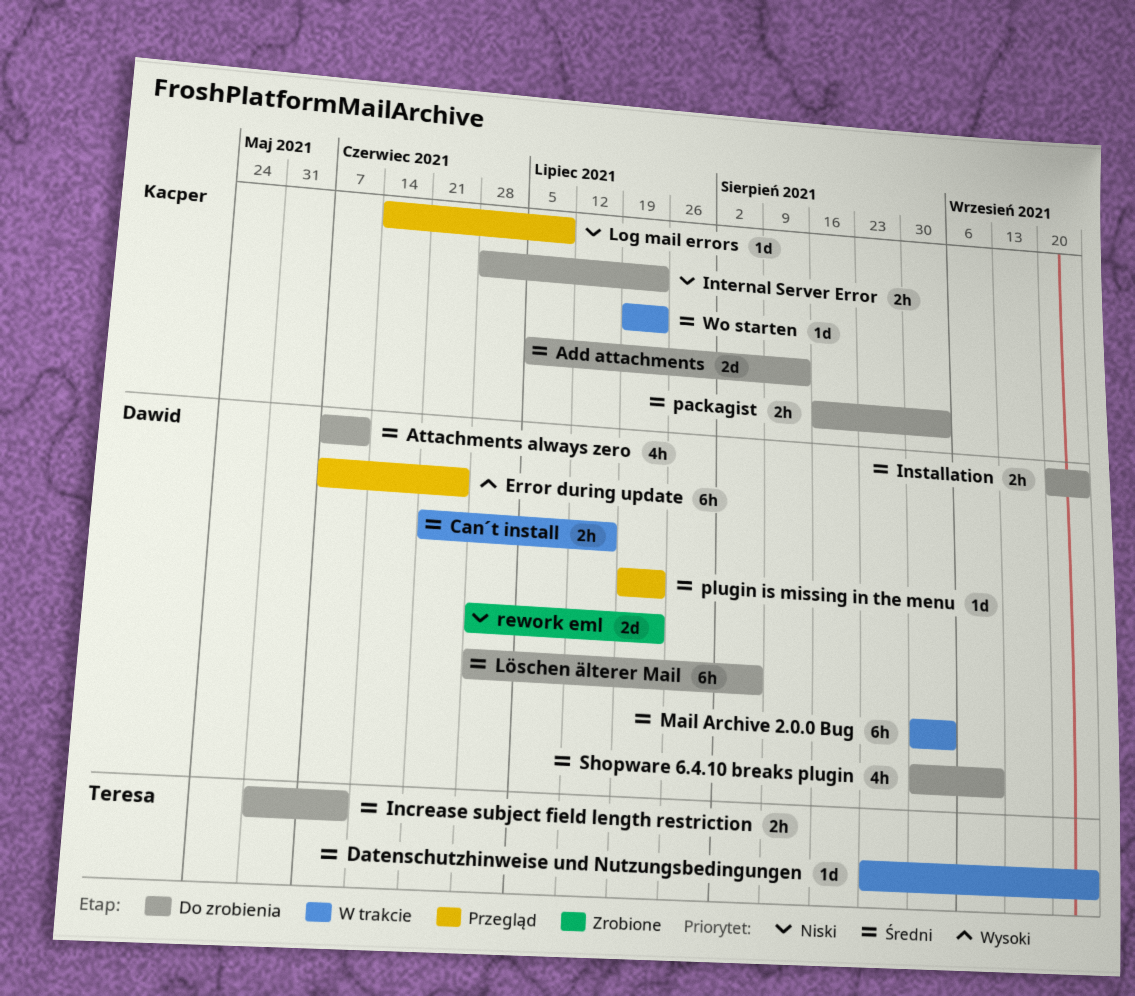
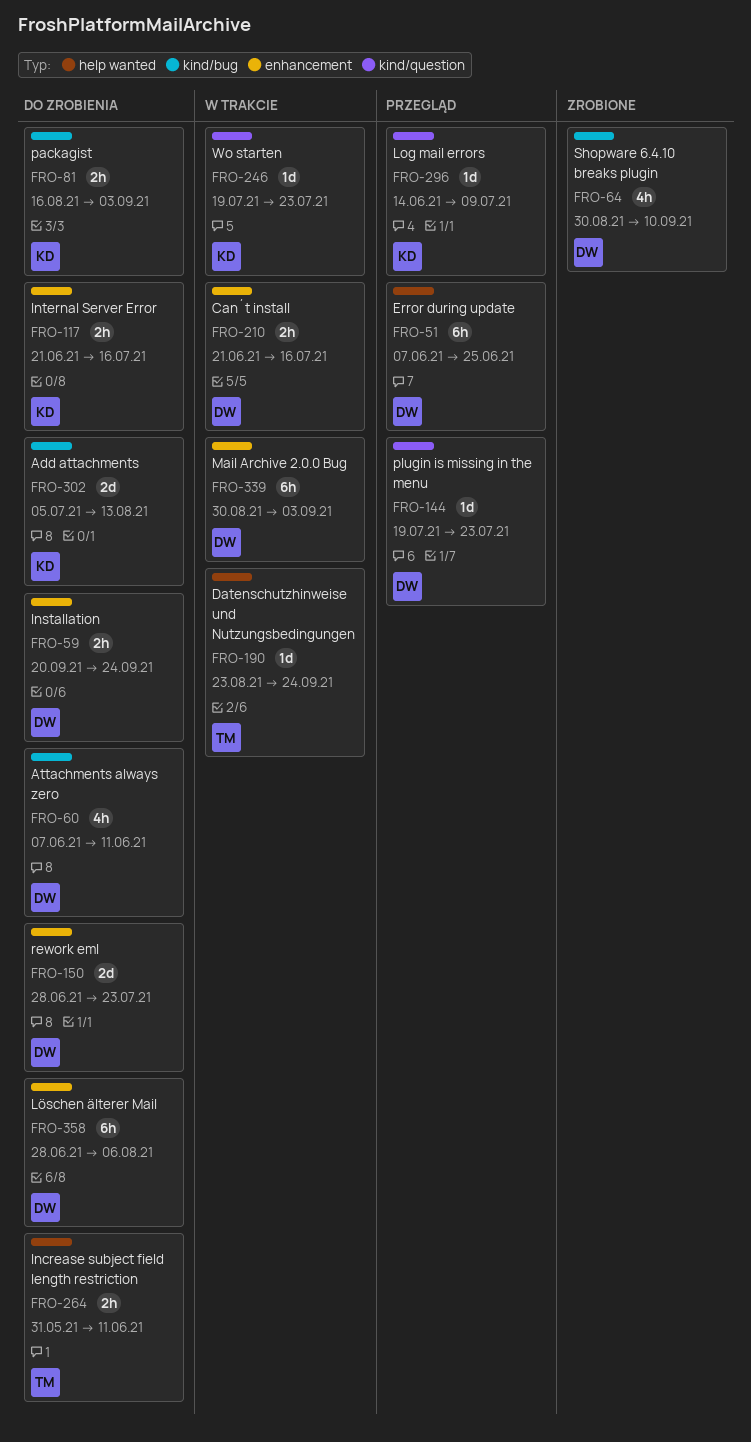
Internal Server Error, start: Jun 28 -> Jun 21
Internal Server Error, due: Jul 23 -> Jul 16
rework eml, status: Zrobione -> Do zrobienia
Shopware 6.4.10 breaks plugin, status: Do zrobienia -> Zrobione

